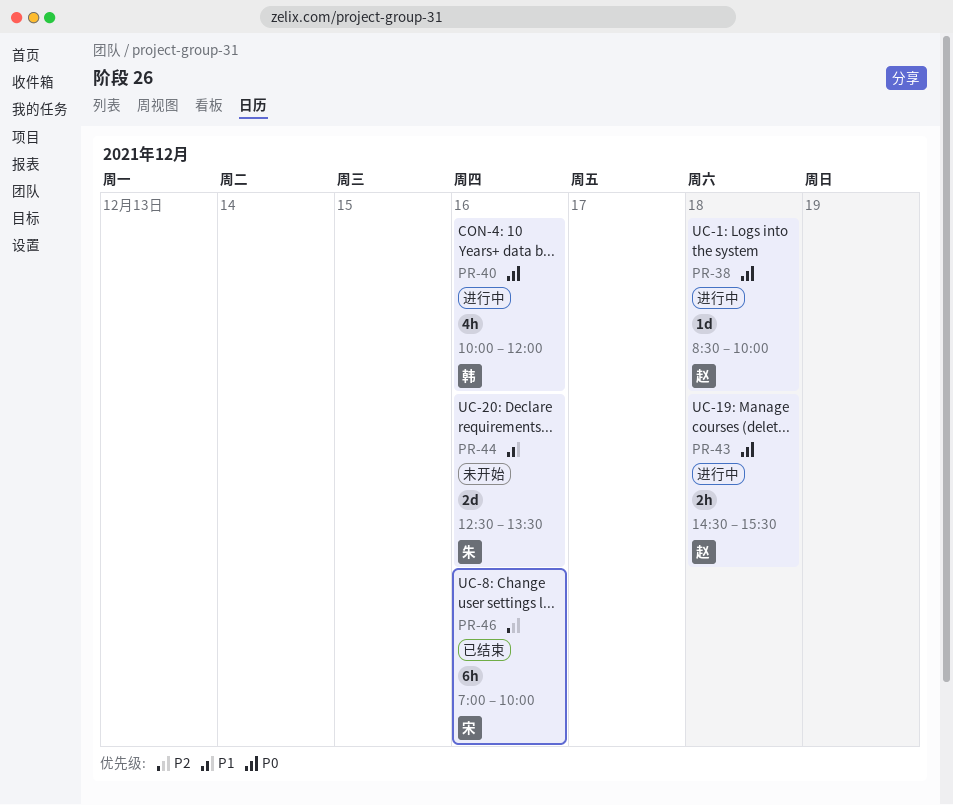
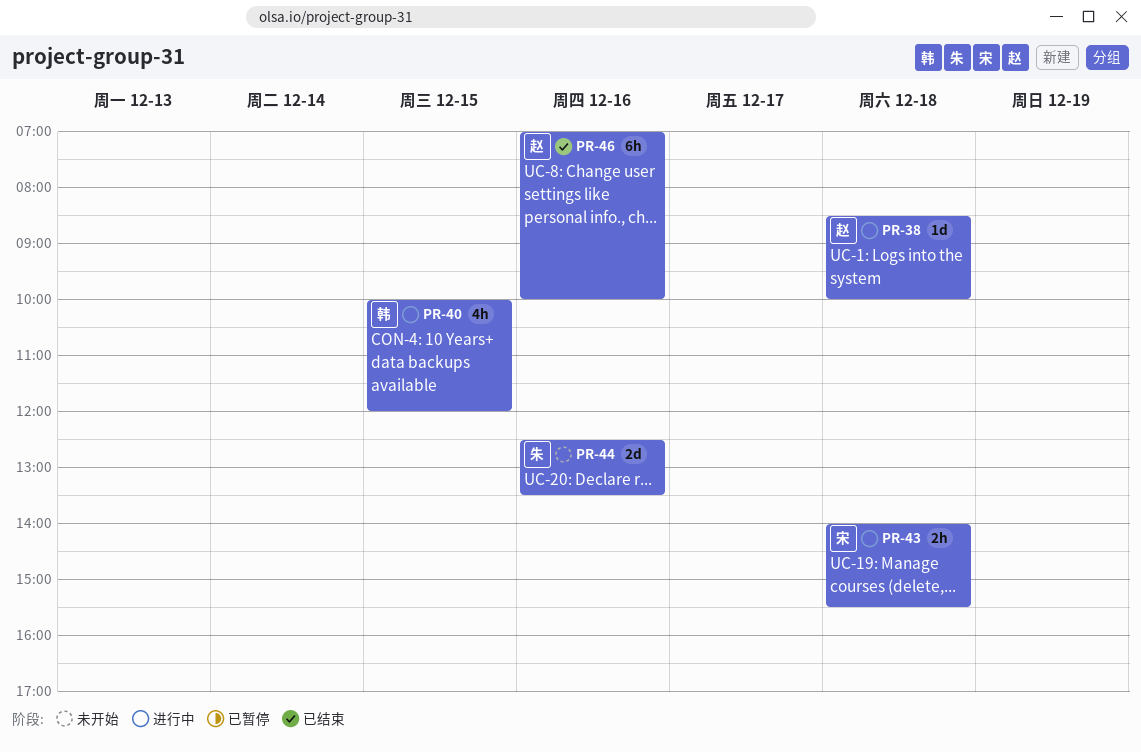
PR-40, day: Dec 16 -> Dec 15
PR-43, owner: 赵 -> 宋
PR-43, begins: 14:30 -> 14:00
PR-46, owner: 宋 -> 赵

